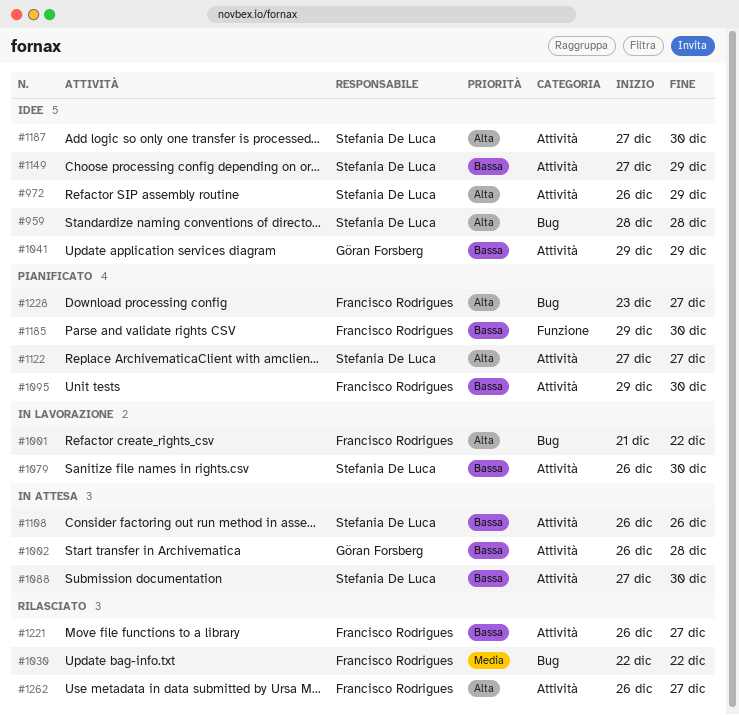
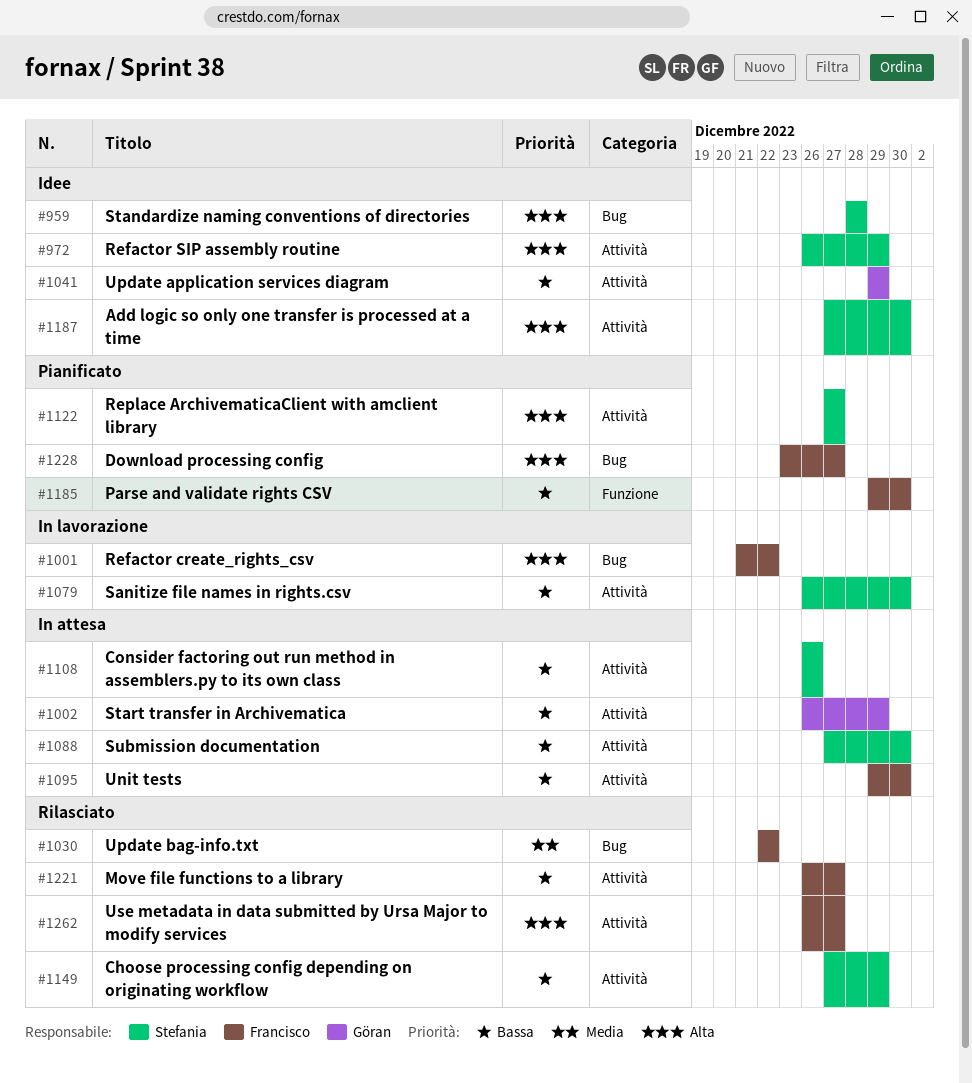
#1002, due: Dec 28 -> Dec 29
#1095, status: Pianificato -> In attesa
#1149, status: Idee -> Rilasciato

